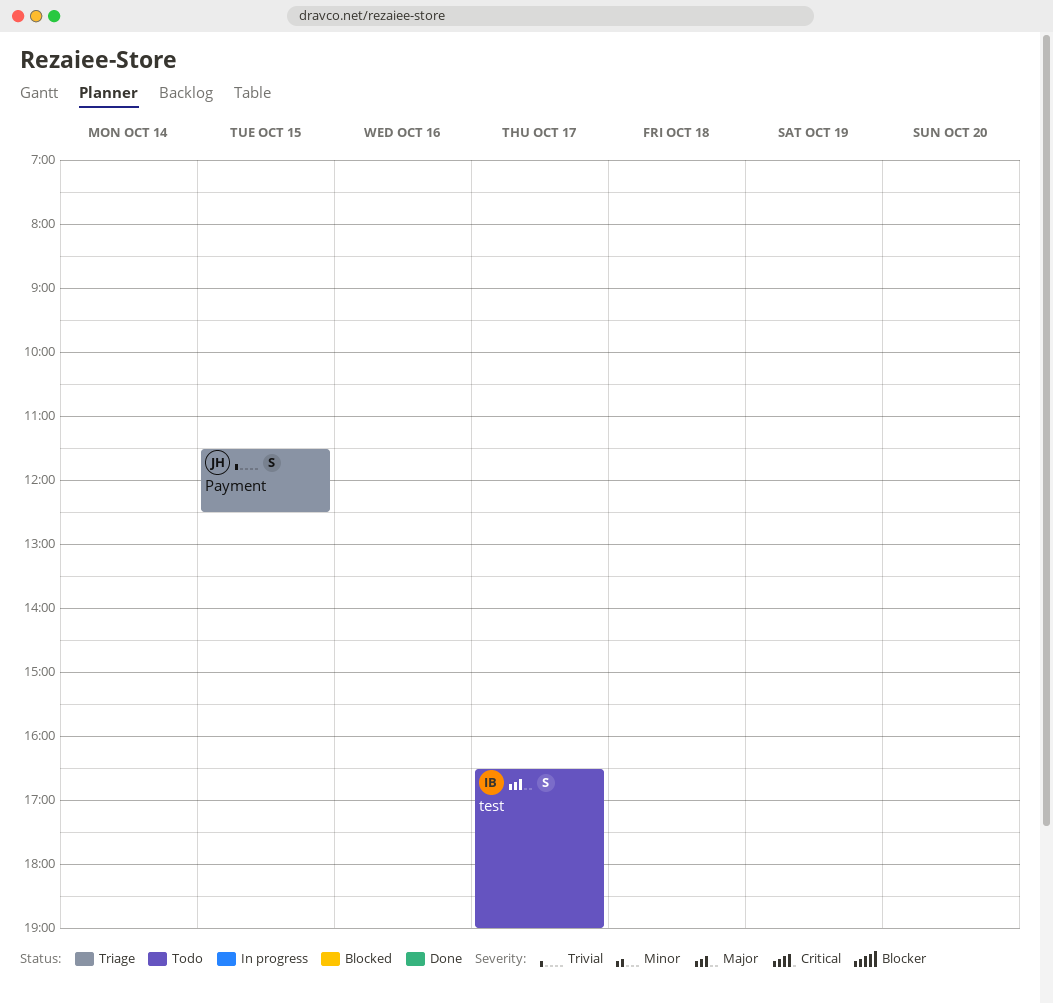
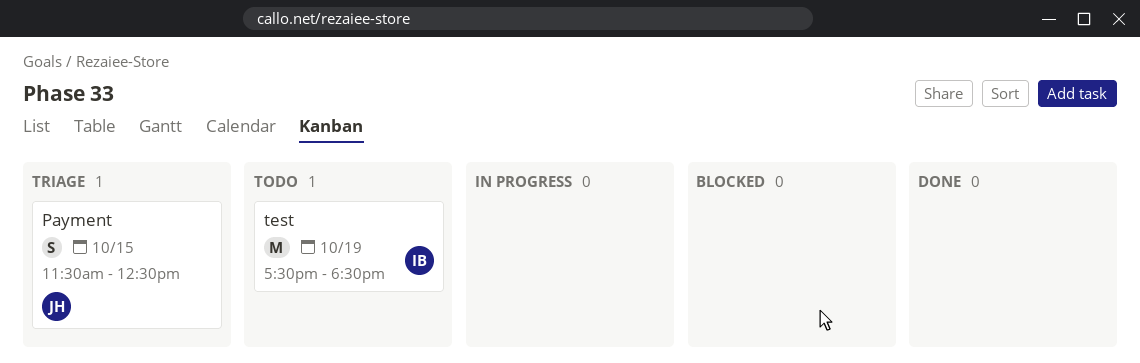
test, estimate: S -> M
test, day: Oct 17 -> Oct 19
test, begins: 16:30 -> 17:30
test, ends: 19:00 -> 18:30

